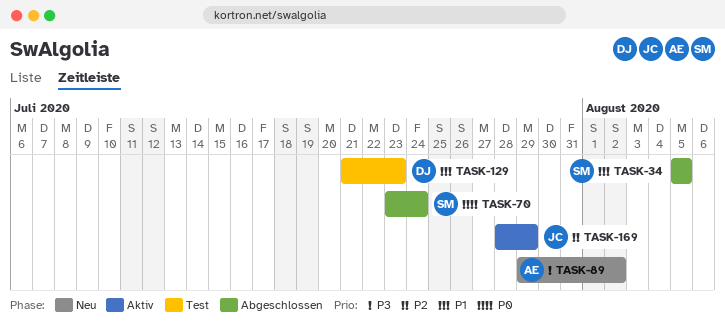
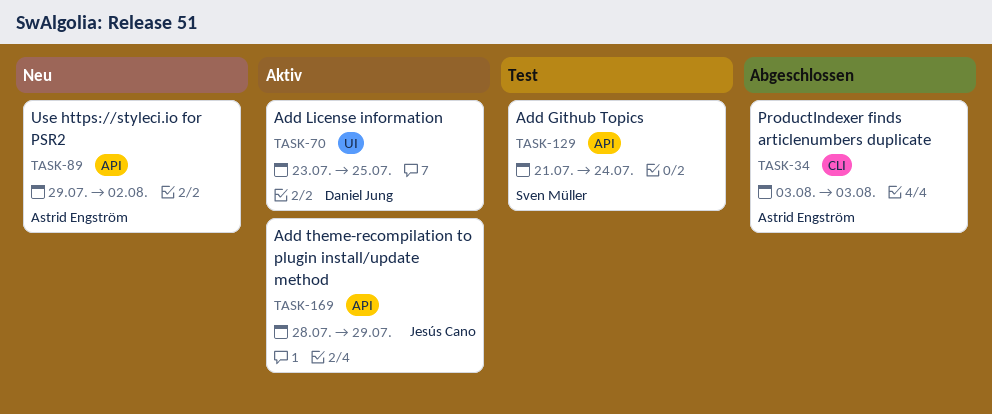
TASK-34, owner: Sven Müller -> Astrid Engström
TASK-34, start: Aug 5 -> Aug 3
TASK-34, due: Aug 5 -> Aug 3
TASK-70, status: Abgeschlossen -> Aktiv
TASK-70, owner: Sven Müller -> Daniel Jung
TASK-70, due: Jul 24 -> Jul 25
TASK-129, owner: Daniel Jung -> Sven Müller
TASK-129, due: Jul 23 -> Jul 24

